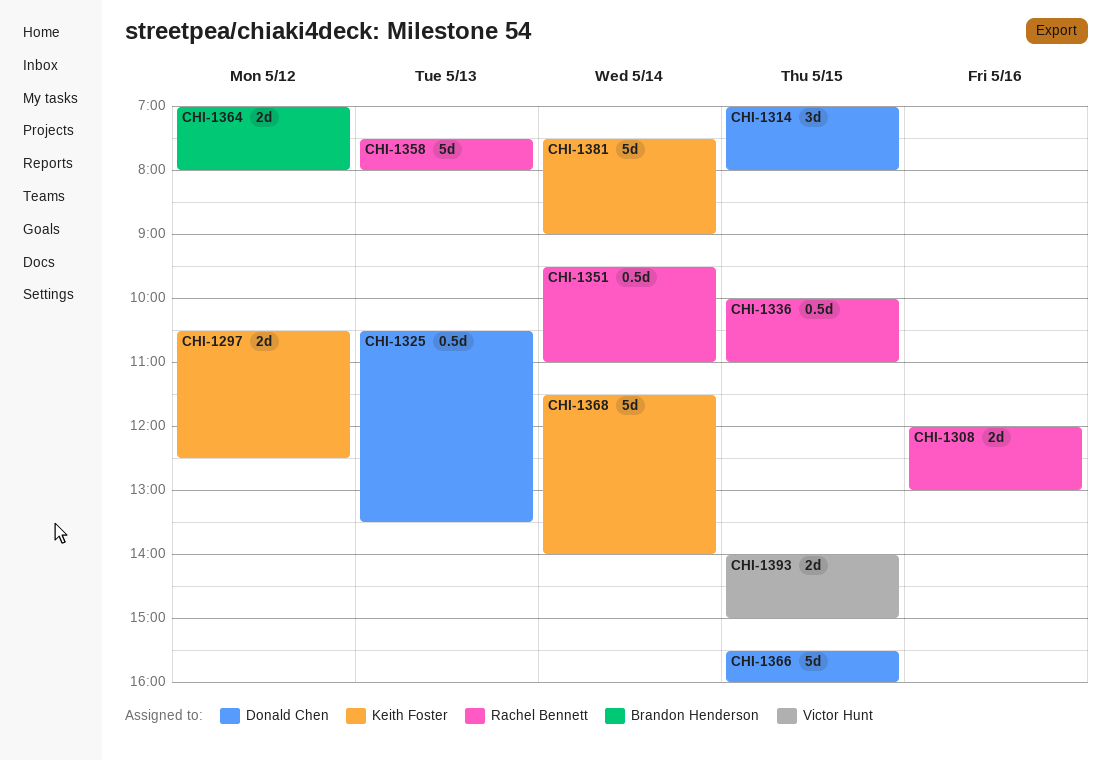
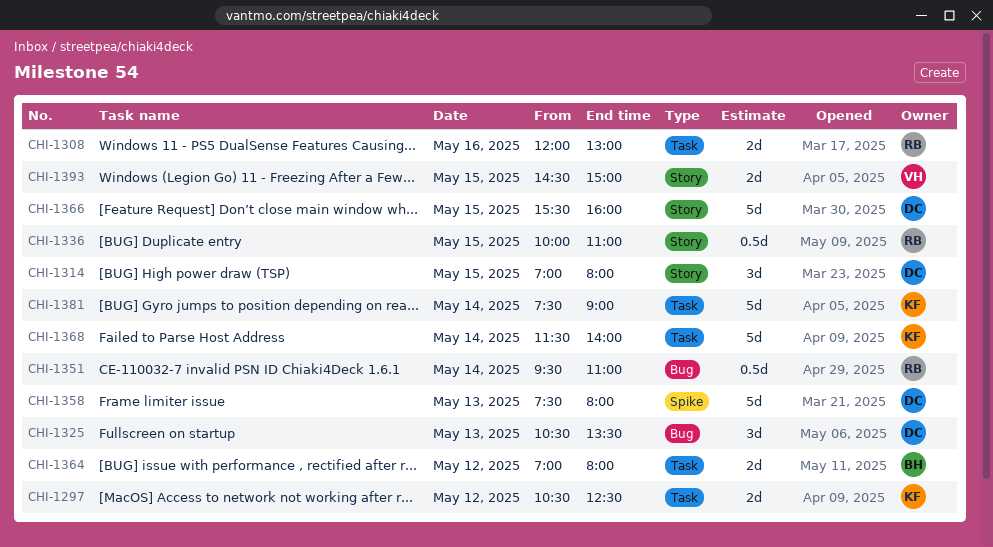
CHI-1325, estimate: 0.5d -> 3d
CHI-1358, owner: Rachel Bennett -> Donald Chen
CHI-1393, begins: 14:00 -> 14:30

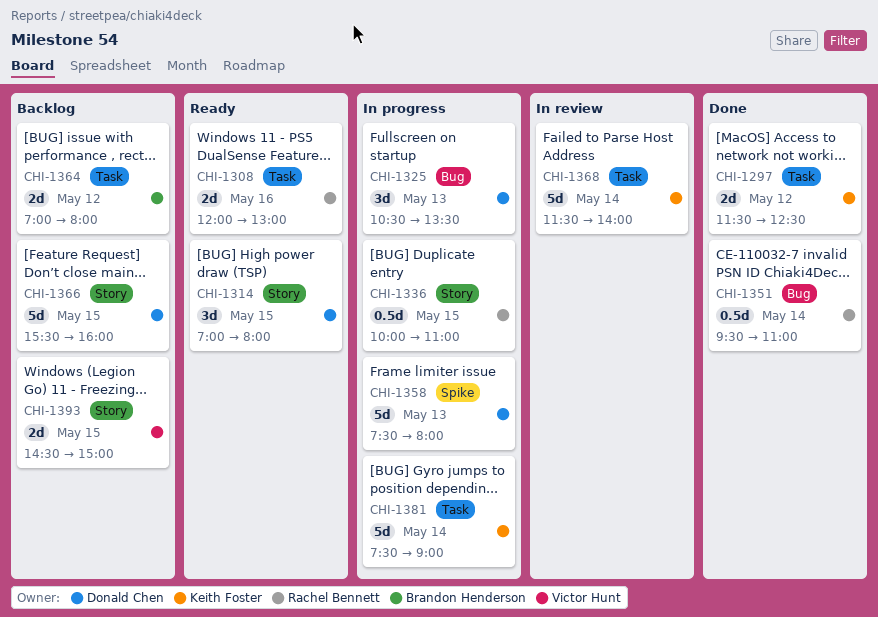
CHI-1297, begins: 10:30 -> 11:30

